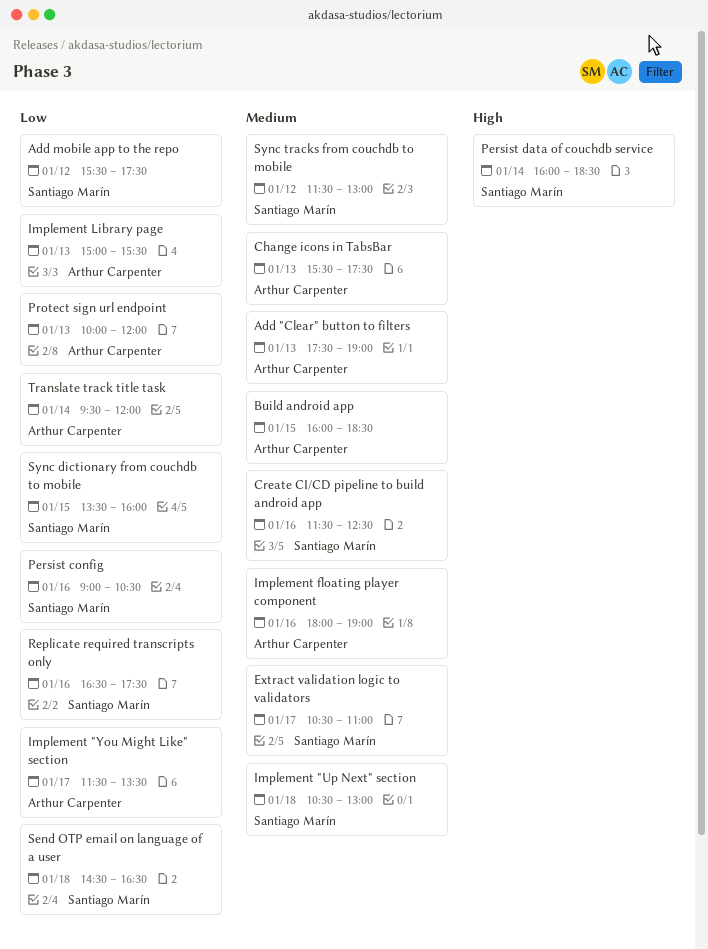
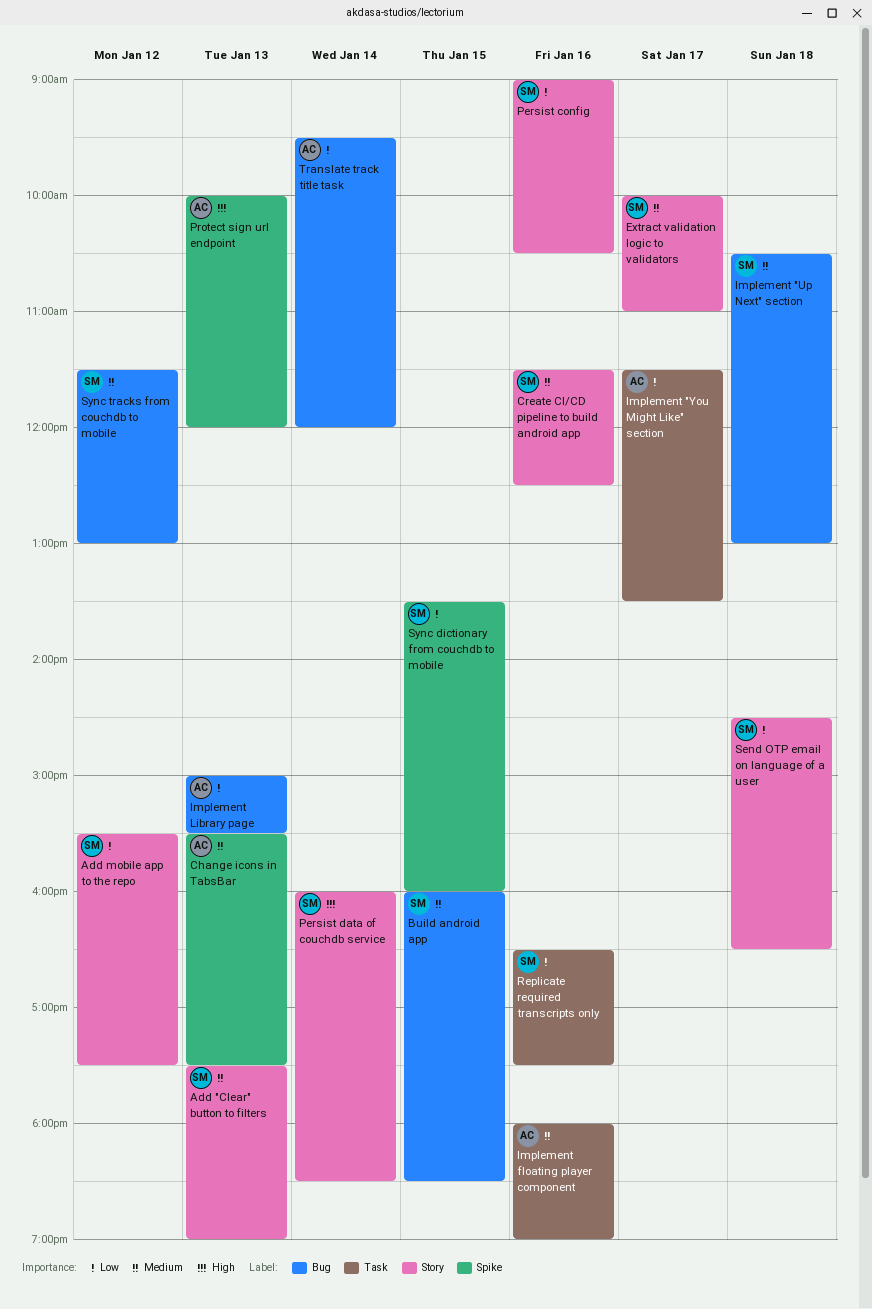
Add "Clear" button to filters, owner: Arthur Carpenter -> Santiago Marín
Build android app, owner: Arthur Carpenter -> Santiago Marín
Extract validation logic to validators, begins: 10:30 -> 10:00
Protect sign url endpoint, priority: Low -> High

